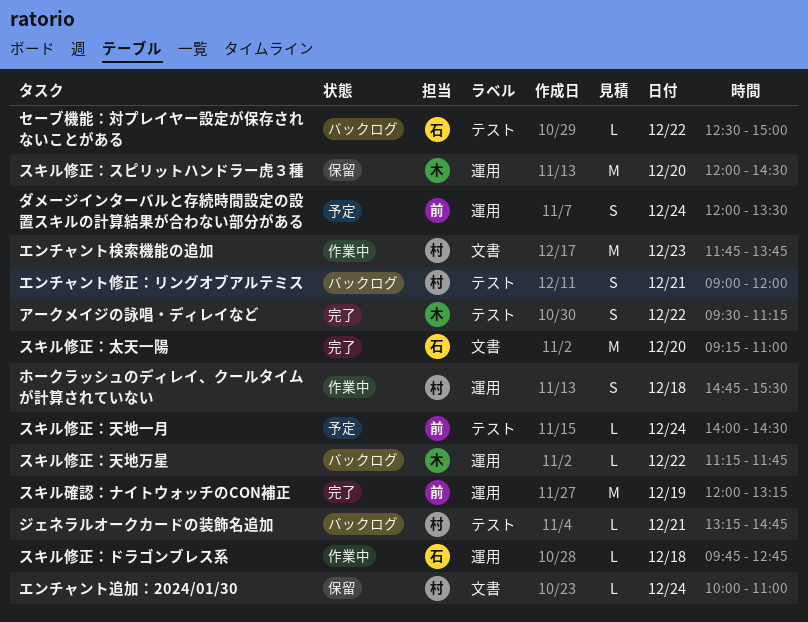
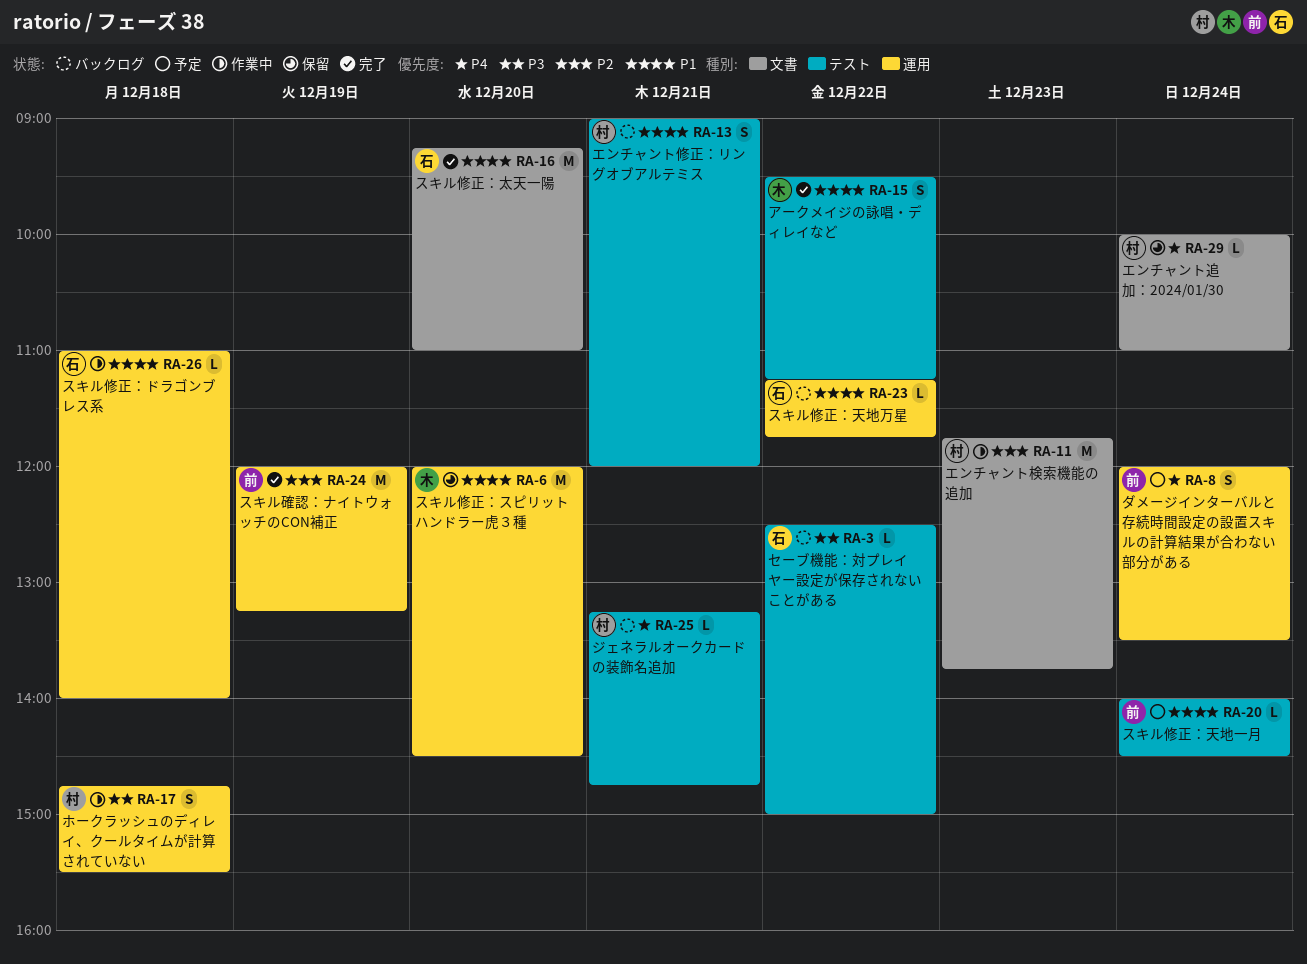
スキル修正：ドラゴンブレス系, begins: 09:45 -> 11:00
スキル修正：ドラゴンブレス系, ends: 12:45 -> 14:00
スキル修正：天地万星, owner: 木 -> 石

